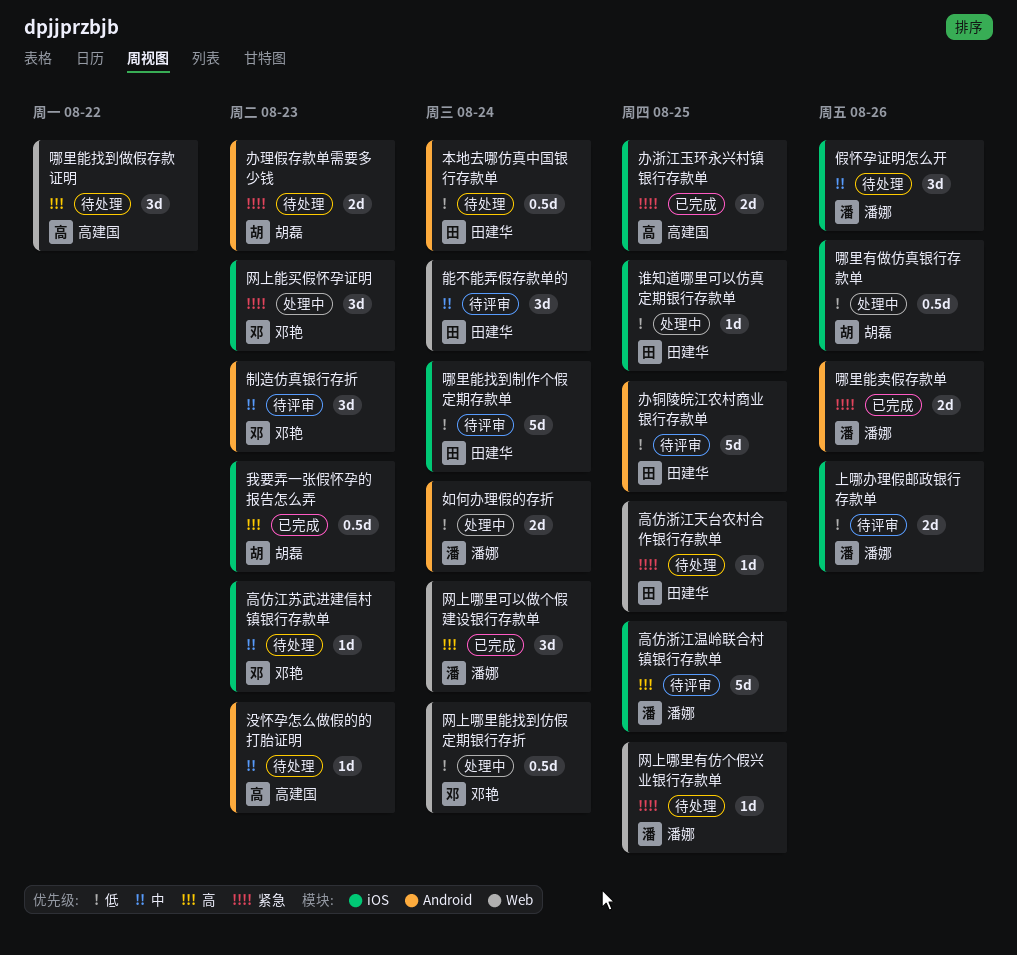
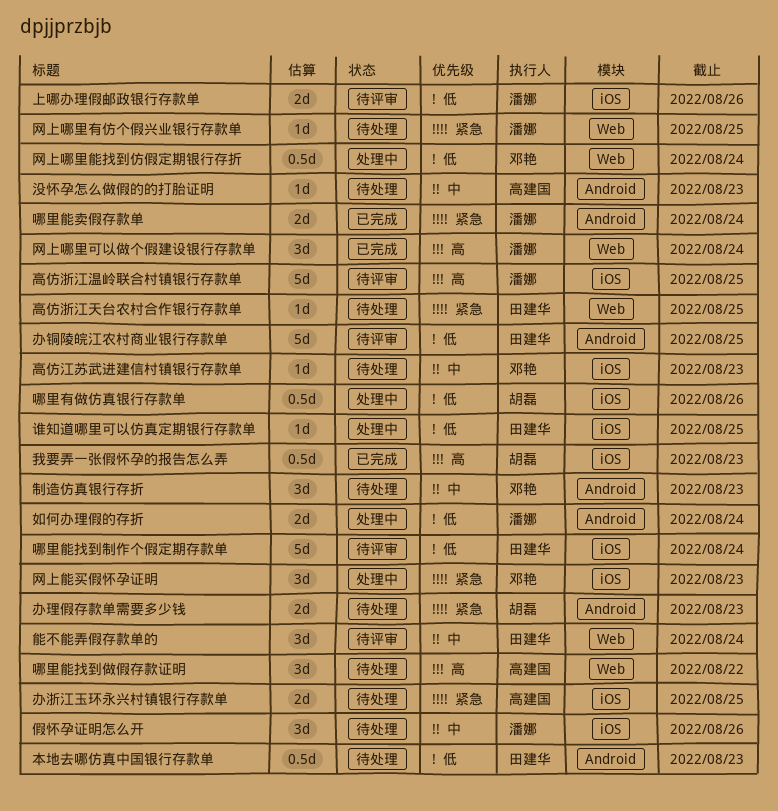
制造仿真银行存折, status: 待评审 -> 待处理
办浙江玉环永兴村镇银行存款单, status: 已完成 -> 待处理
哪里能卖假存款单, due: Aug 26 -> Aug 24
本地去哪仿真中国银行存款单, due: Aug 24 -> Aug 23

